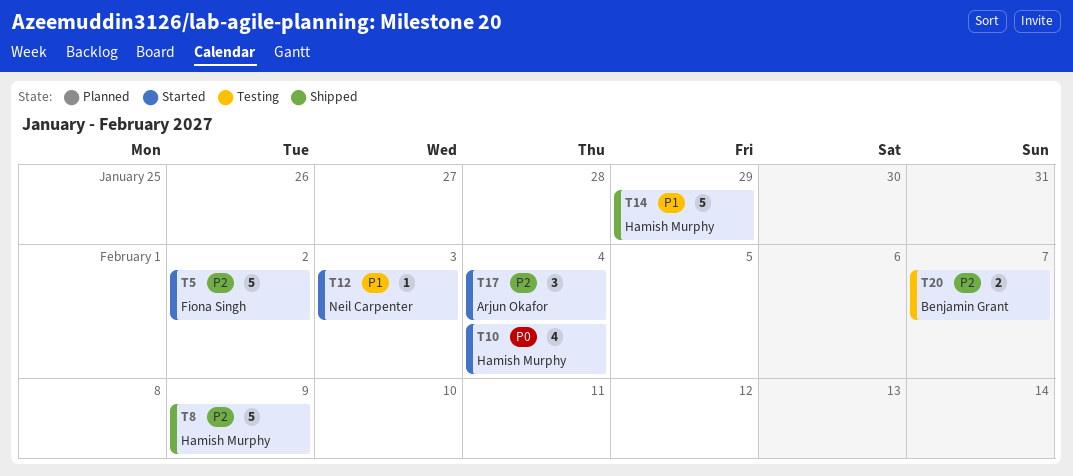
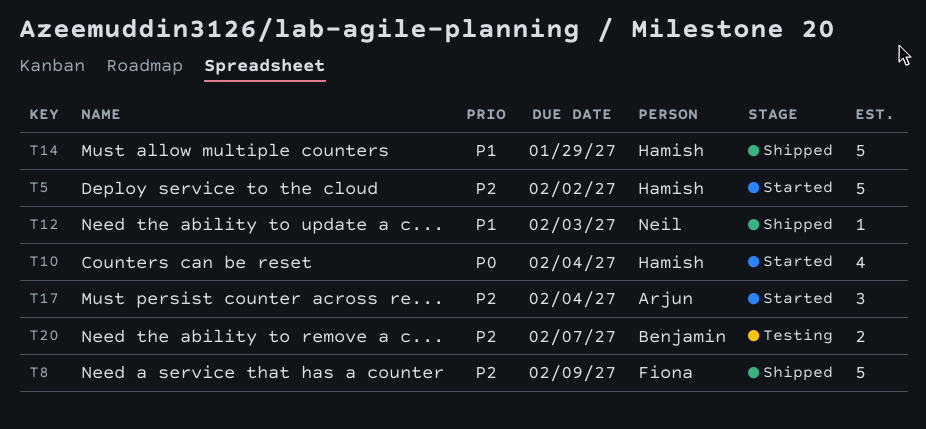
T5, owner: Fiona Singh -> Hamish Murphy
T8, owner: Hamish Murphy -> Fiona Singh
T12, status: Started -> Shipped

